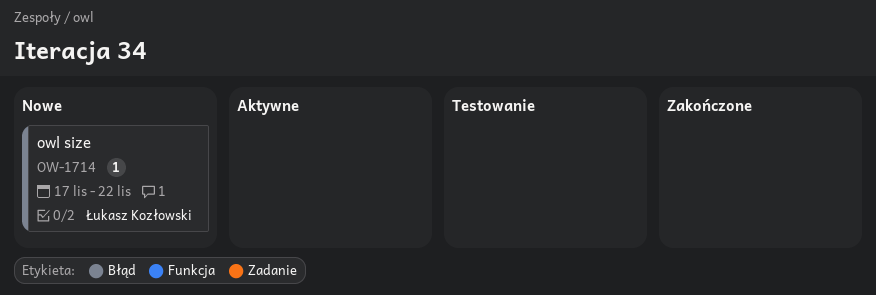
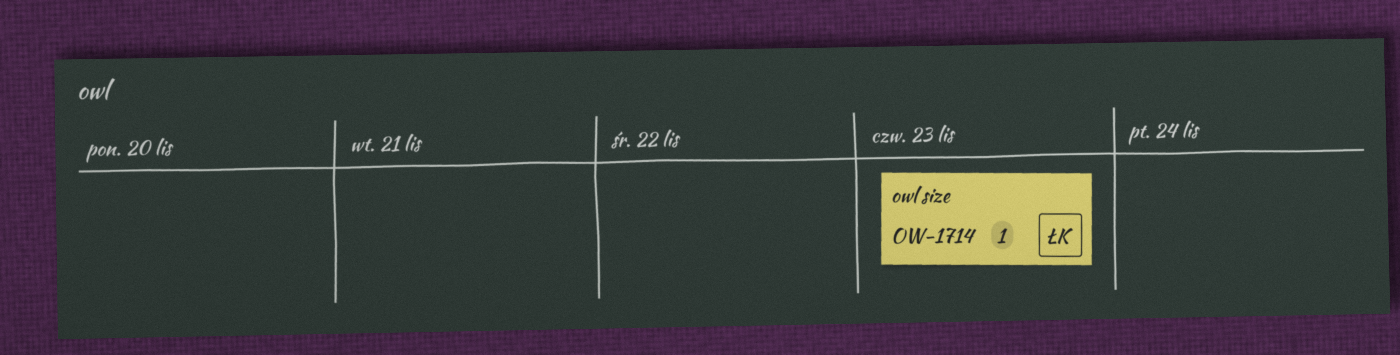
OW-1714, due: Nov 22 -> Nov 23

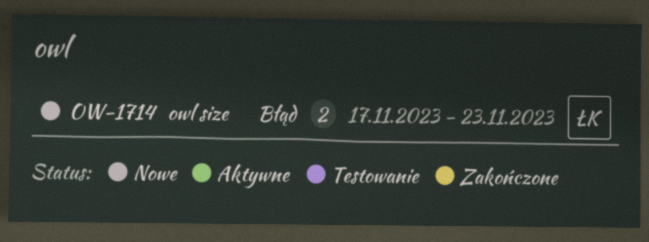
OW-1714, estimate: 1 -> 2

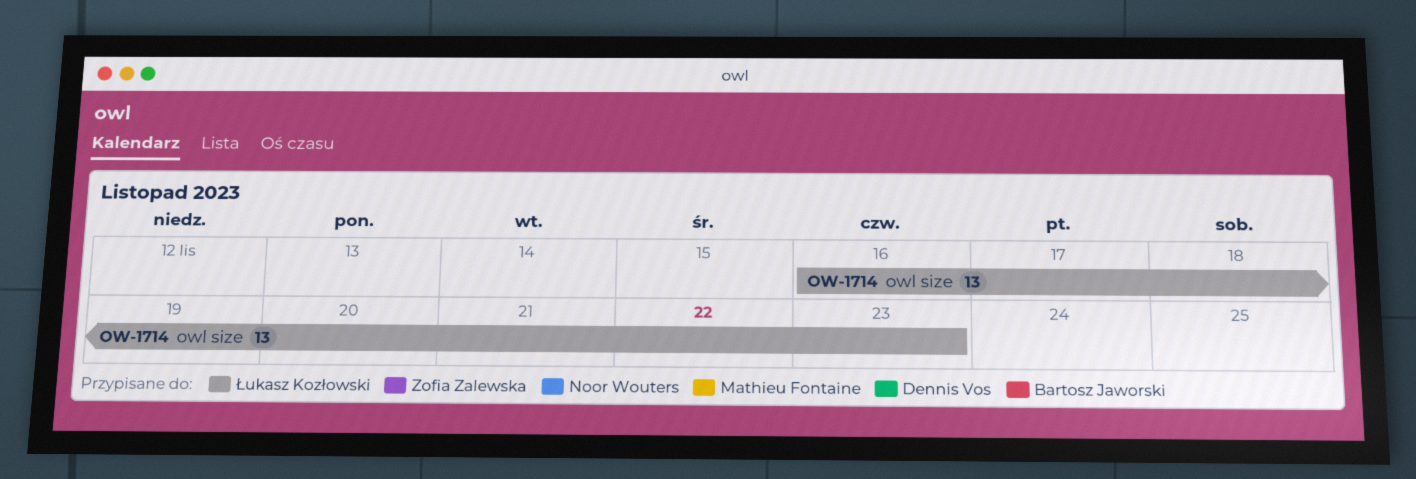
OW-1714, estimate: 2 -> 13
OW-1714, start: Nov 17 -> Nov 16

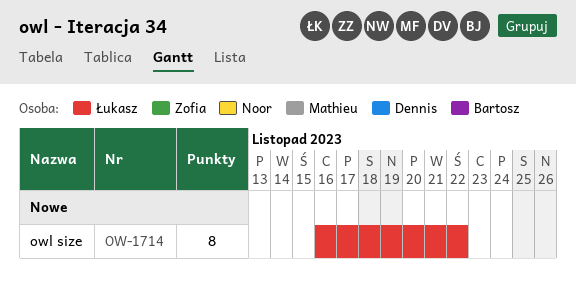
OW-1714, estimate: 13 -> 8
OW-1714, due: Nov 23 -> Nov 22

